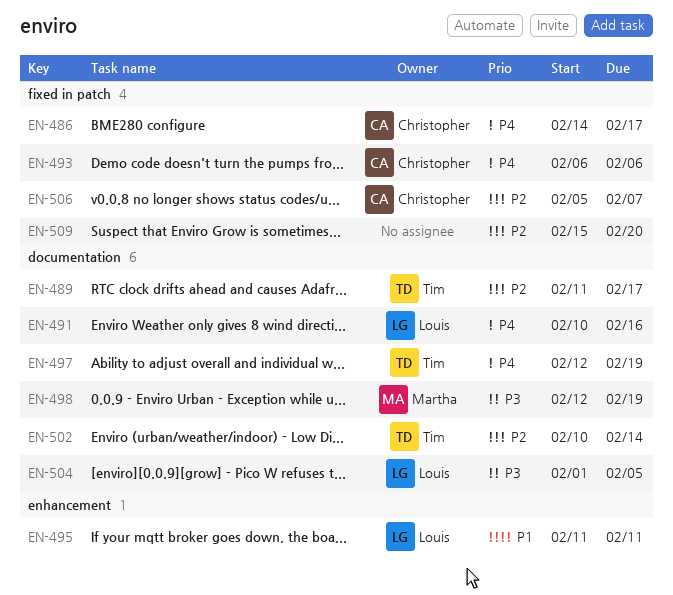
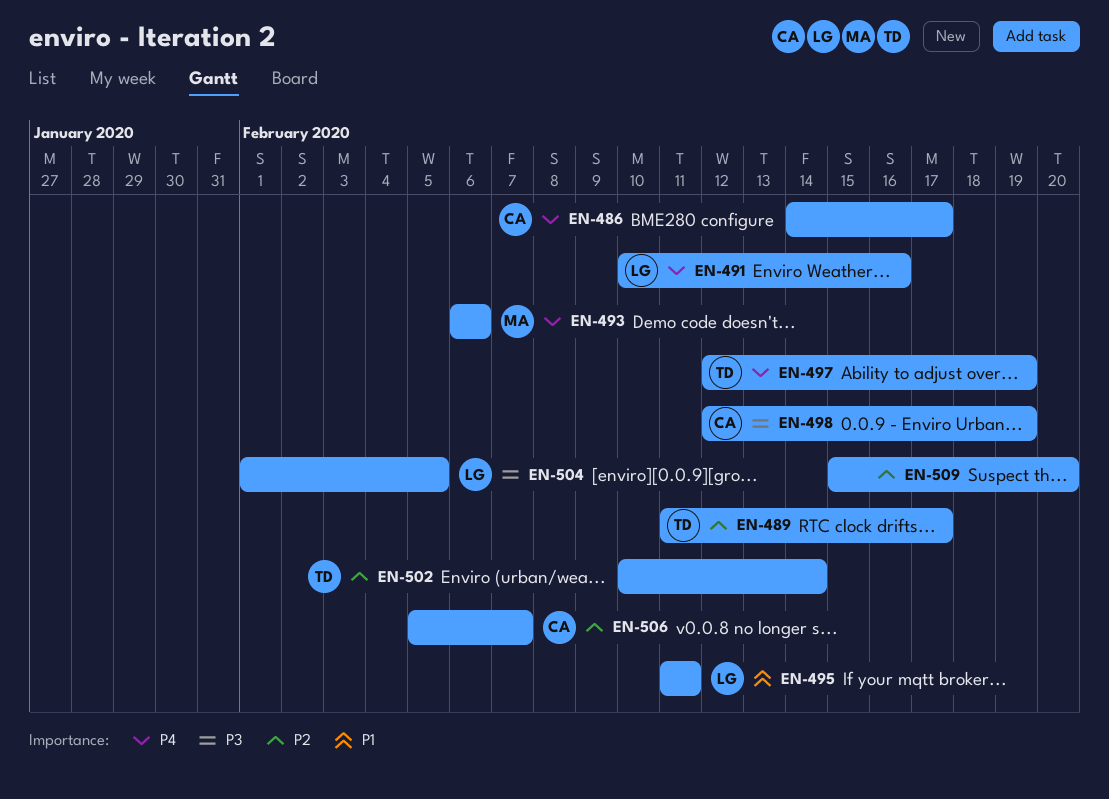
EN-493, owner: Christopher -> Martha
EN-498, owner: Martha -> Christopher

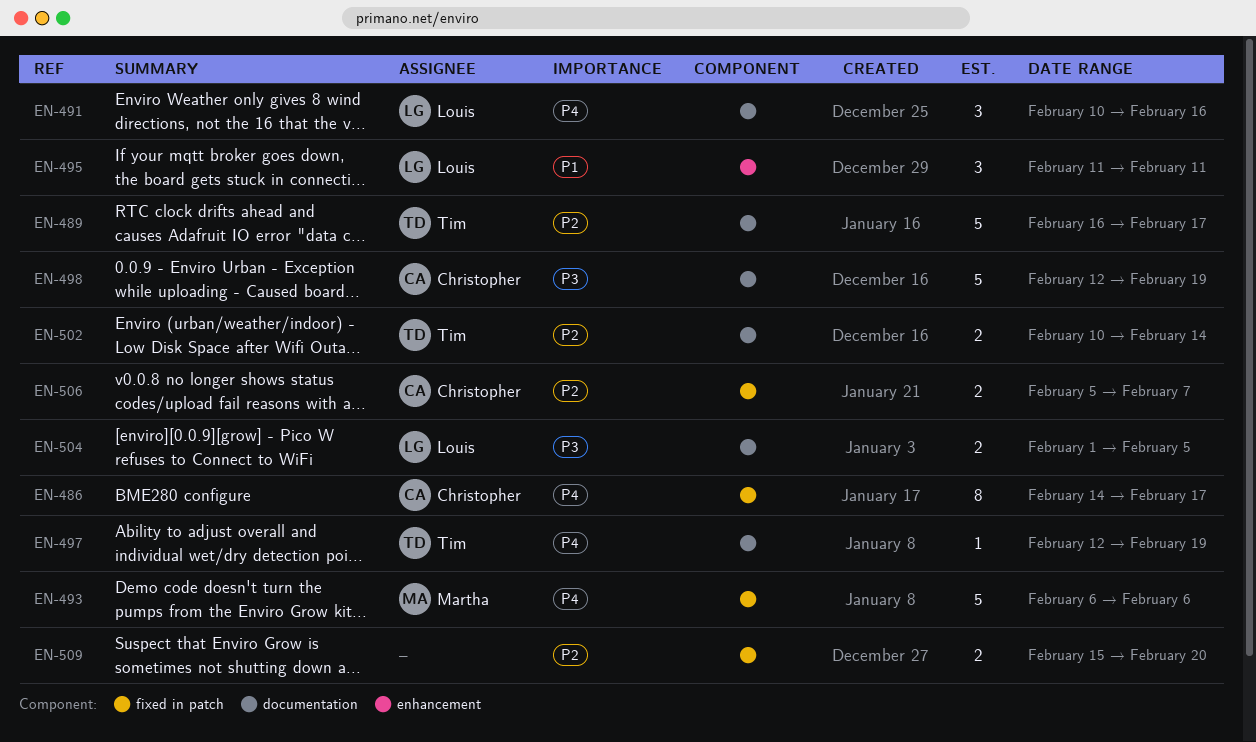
EN-489, start: Feb 11 -> Feb 16

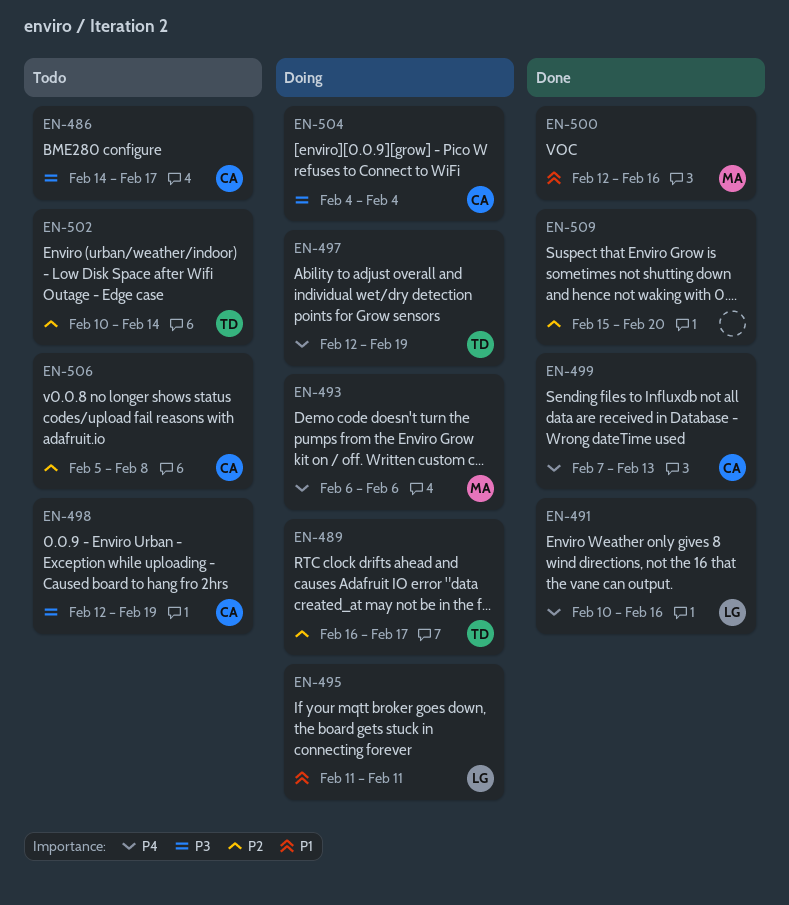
EN-486, priority: P4 -> P3
EN-499: none -> present
EN-500: none -> present
EN-504, owner: Louis -> Christopher
EN-504, start: Feb 1 -> Feb 4
EN-504, due: Feb 5 -> Feb 4
EN-506, due: Feb 7 -> Feb 8

